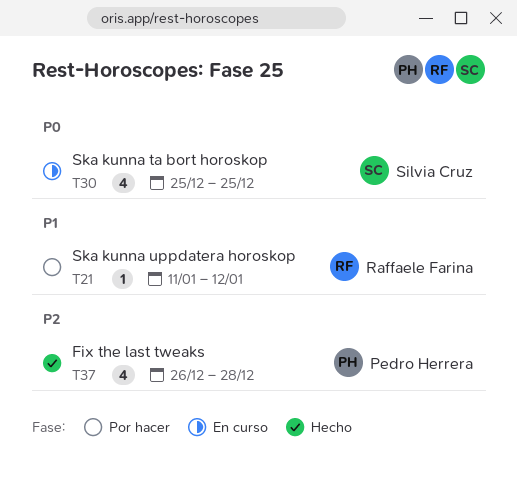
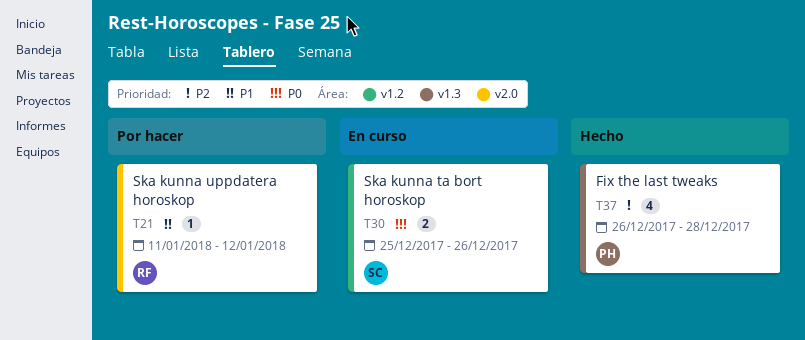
T30, estimate: 4 -> 2
T30, due: Dec 25 -> Dec 26

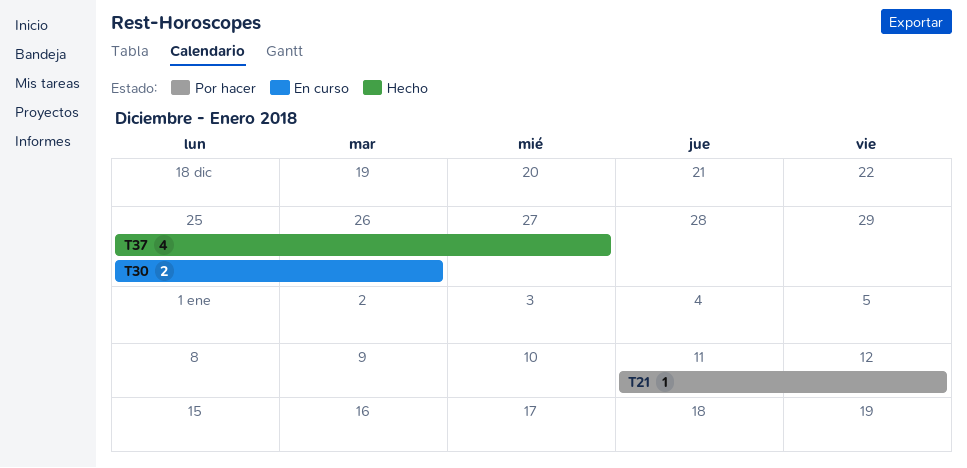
T37, start: Dec 26 -> Dec 25
T37, due: Dec 28 -> Dec 27

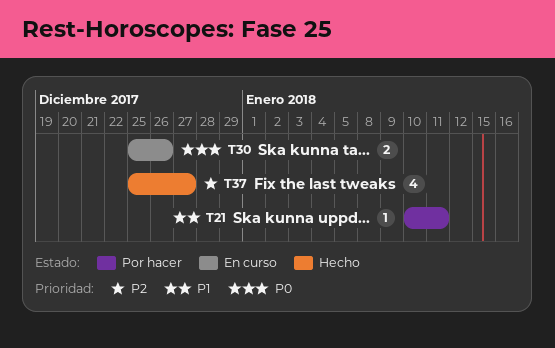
T21, start: Jan 11 -> Jan 10
T21, due: Jan 12 -> Jan 11

